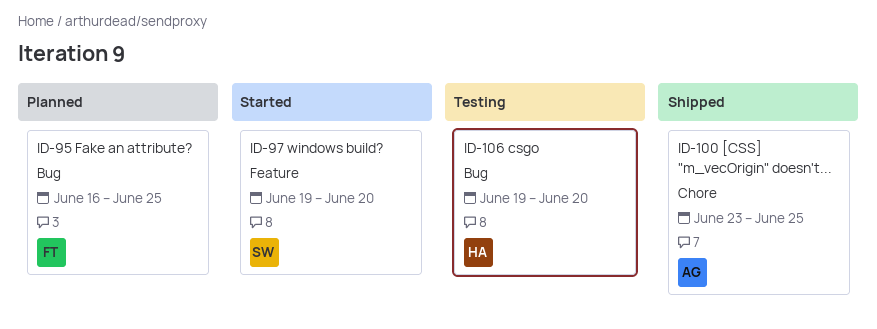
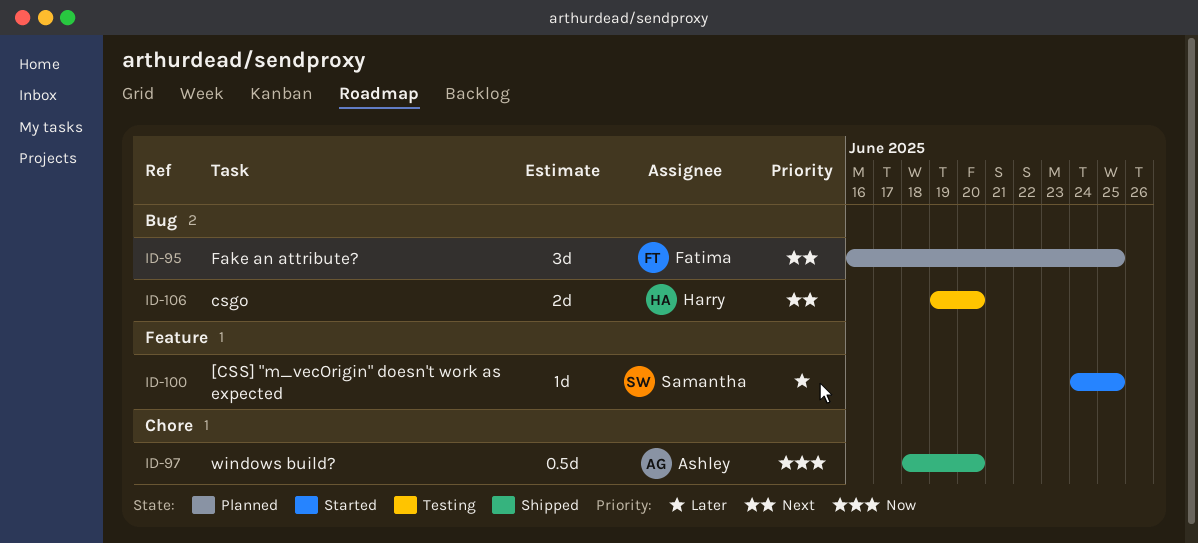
ID-97, status: Started -> Shipped
ID-97, owner: Samantha -> Ashley
ID-97, label: Feature -> Chore
ID-97, start: Jun 19 -> Jun 18
ID-100, status: Shipped -> Started
ID-100, owner: Ashley -> Samantha
ID-100, label: Chore -> Feature
ID-100, start: Jun 23 -> Jun 24

